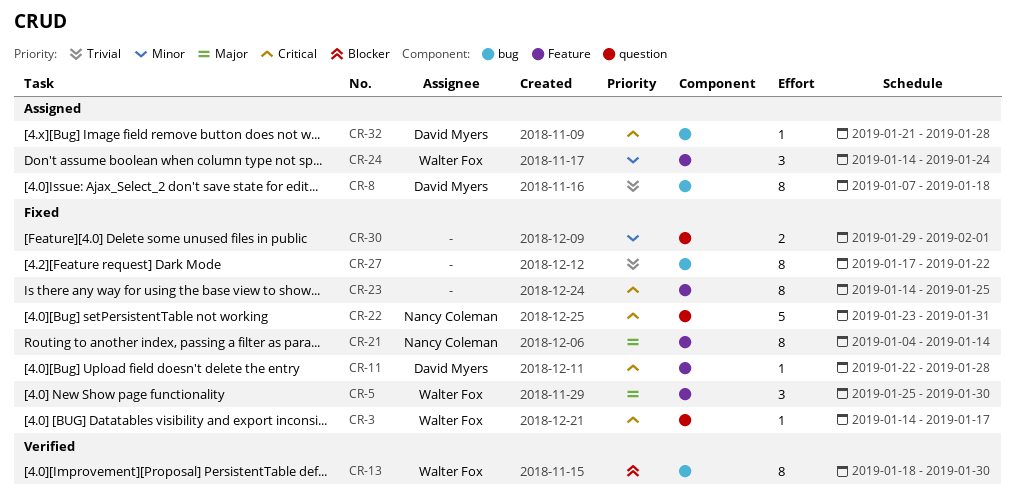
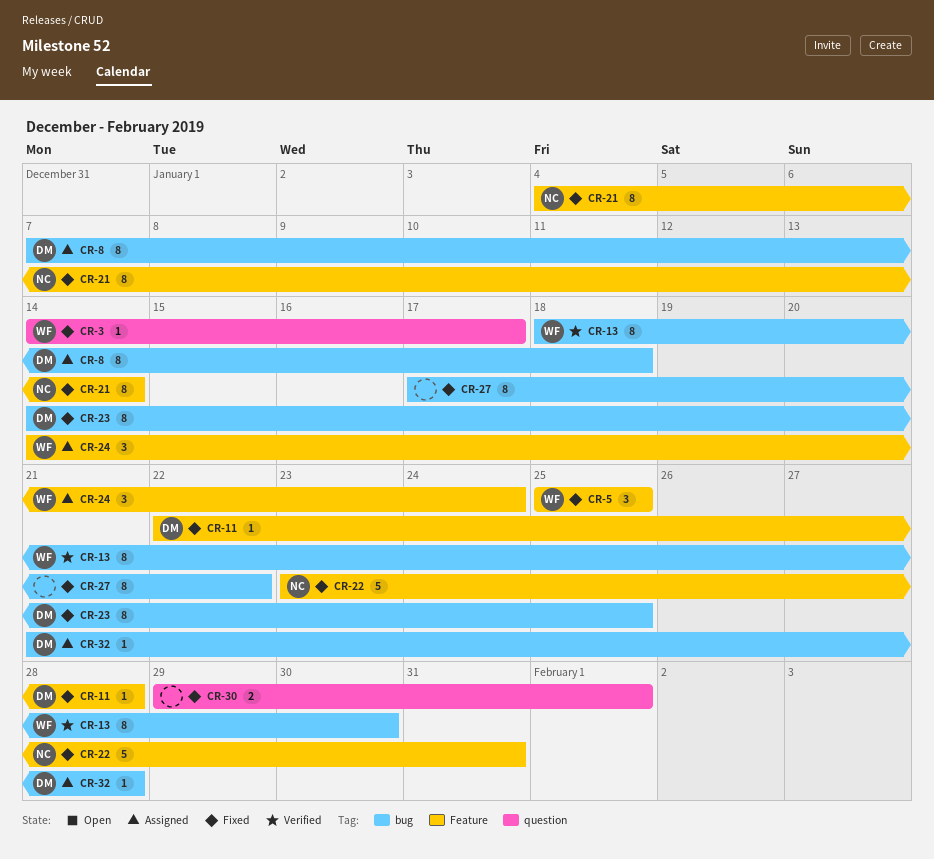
CR-5, due: Jan 30 -> Jan 25
CR-22, label: question -> Feature
CR-23, owner: none -> David Myers
CR-23, label: Feature -> bug

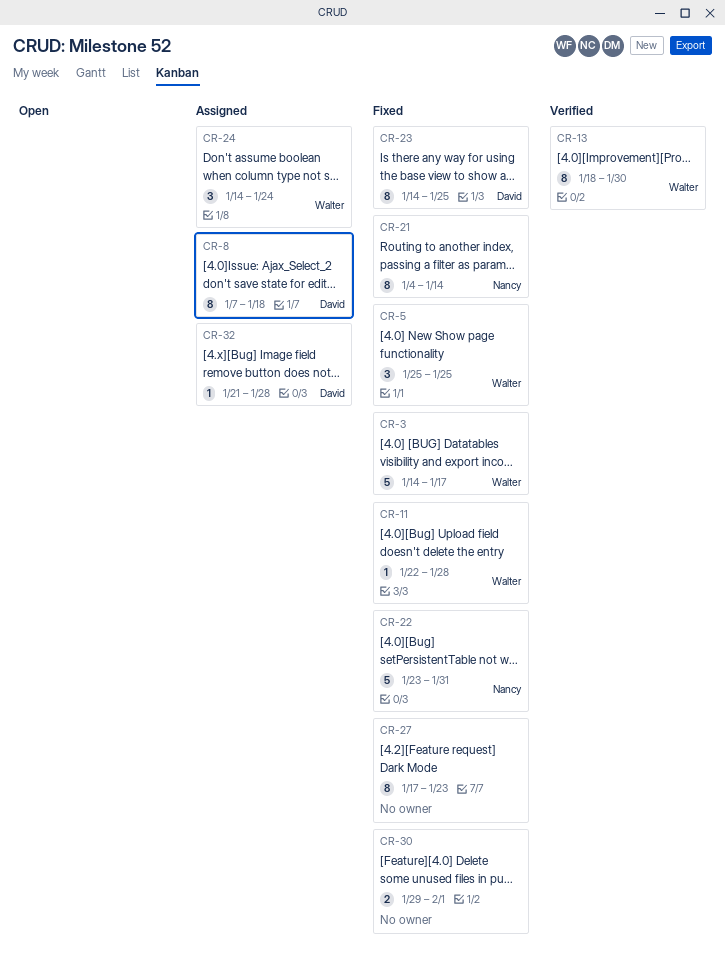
CR-3, estimate: 1 -> 5
CR-11, owner: David -> Walter
CR-27, due: Jan 22 -> Jan 23

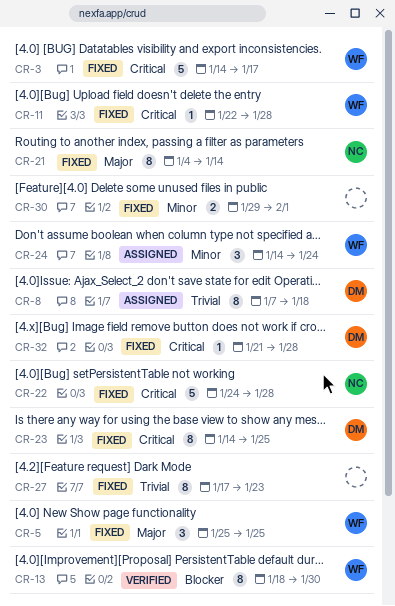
CR-22, start: Jan 23 -> Jan 24
CR-22, due: Jan 31 -> Jan 28
CR-32, status: Assigned -> Fixed

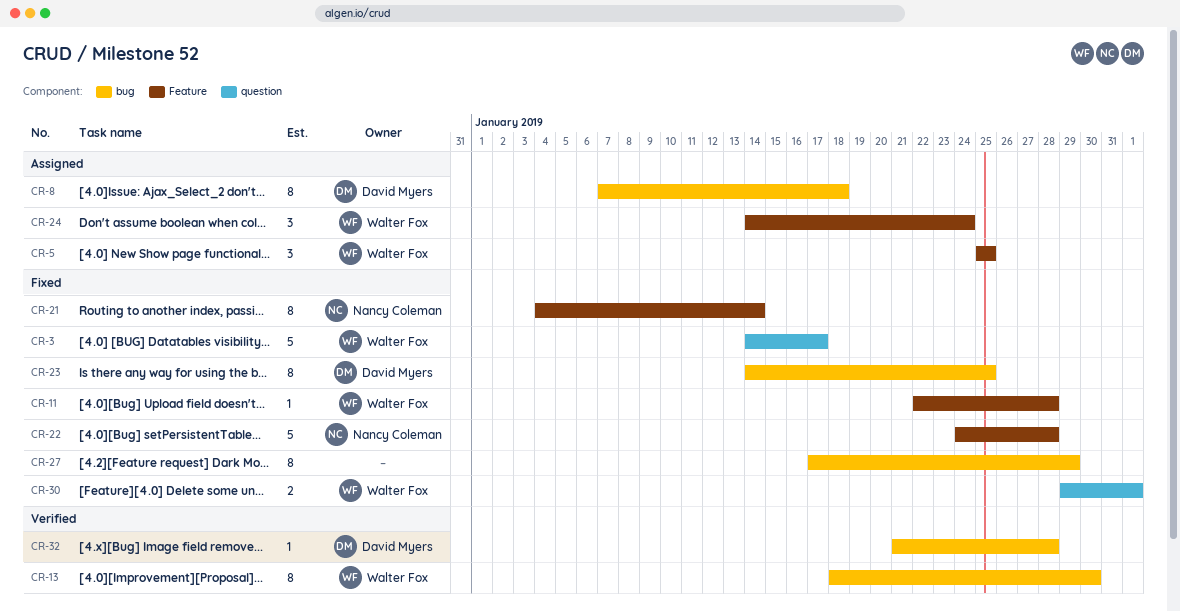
CR-5, status: Fixed -> Assigned
CR-27, due: Jan 23 -> Jan 29
CR-30, owner: none -> Walter Fox
CR-32, status: Fixed -> Verified

